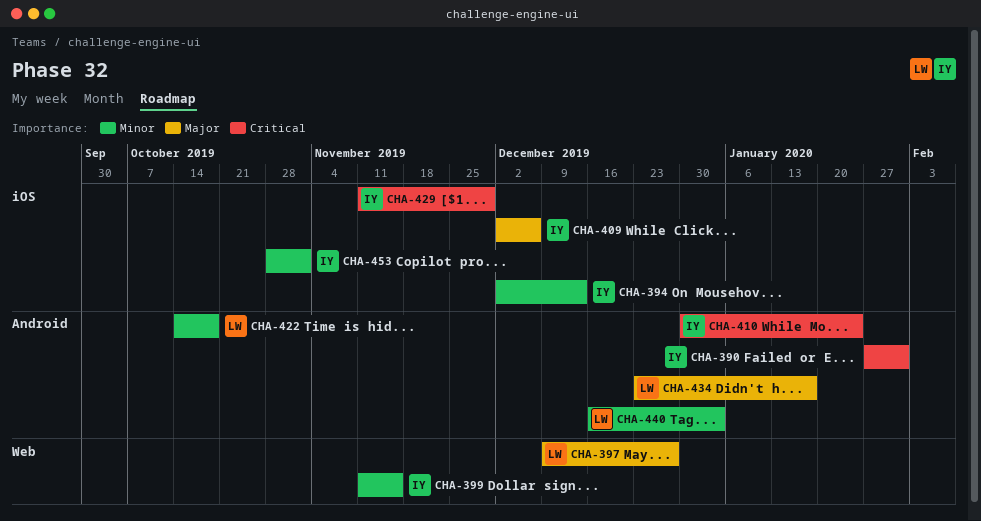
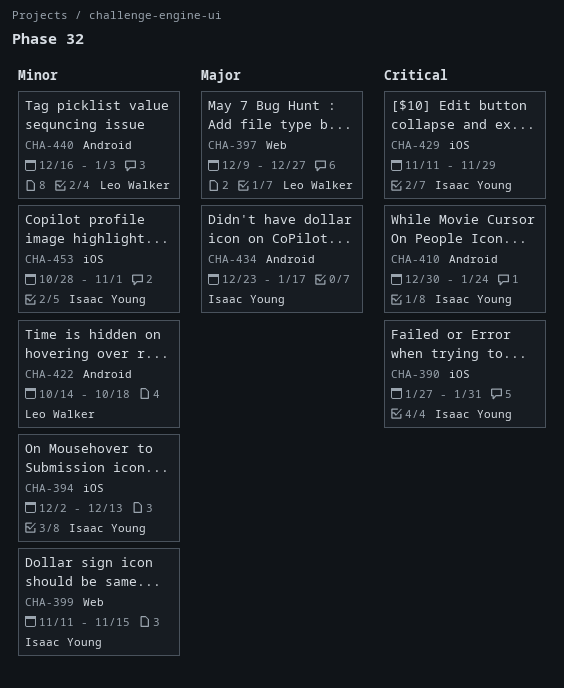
CHA-390, label: Android -> iOS
CHA-409: present -> none
CHA-434, owner: Leo Walker -> Isaac Young

